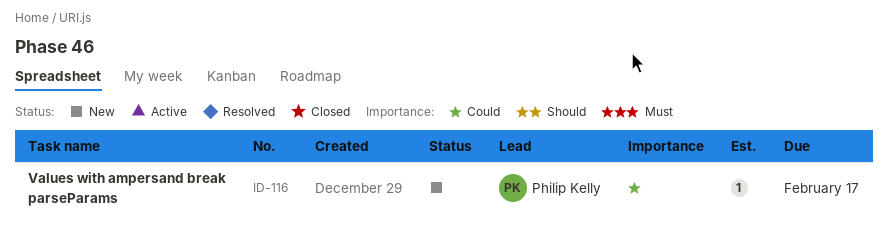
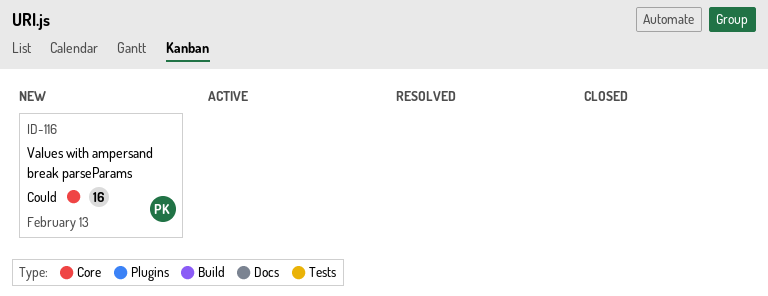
ID-116, estimate: 1 -> 16
ID-116, due: Feb 17 -> Feb 13

